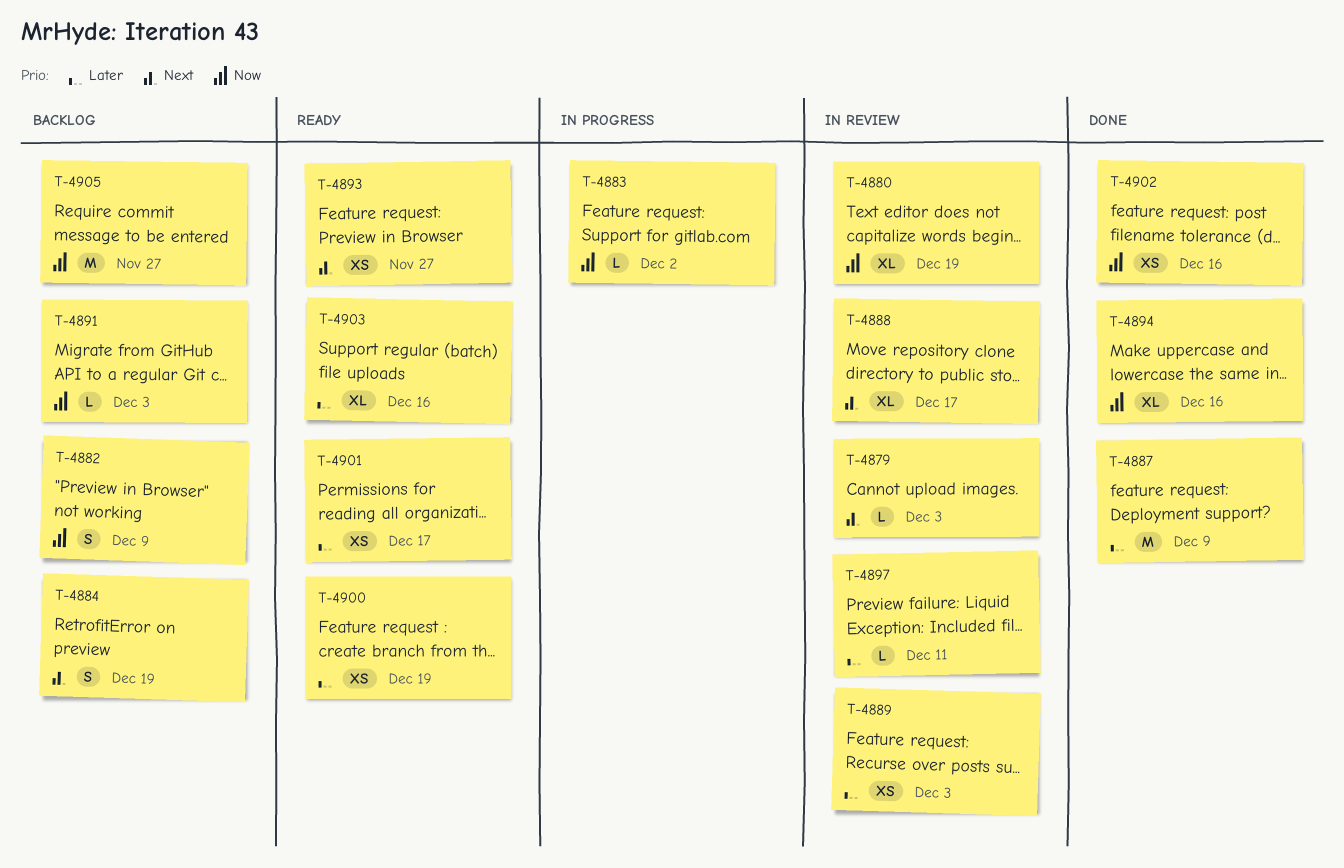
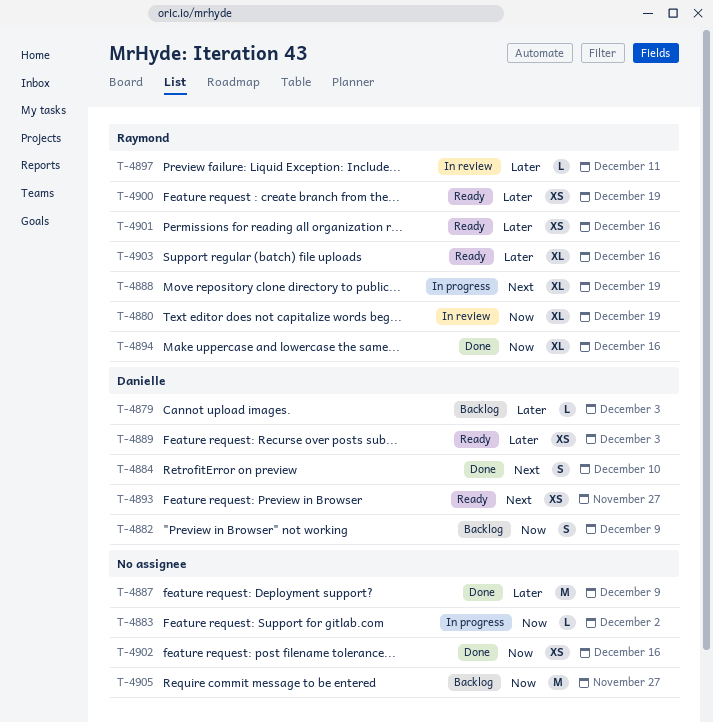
T-4879, status: In review -> Backlog
T-4879, priority: Next -> Later
T-4884, status: Backlog -> Done
T-4884, due: Dec 19 -> Dec 10
T-4888, status: In review -> In progress
T-4888, due: Dec 17 -> Dec 19
T-4889, status: In review -> Ready
T-4891: present -> none
T-4901, due: Dec 17 -> Dec 16

